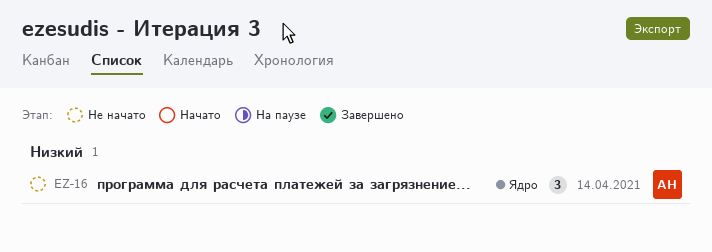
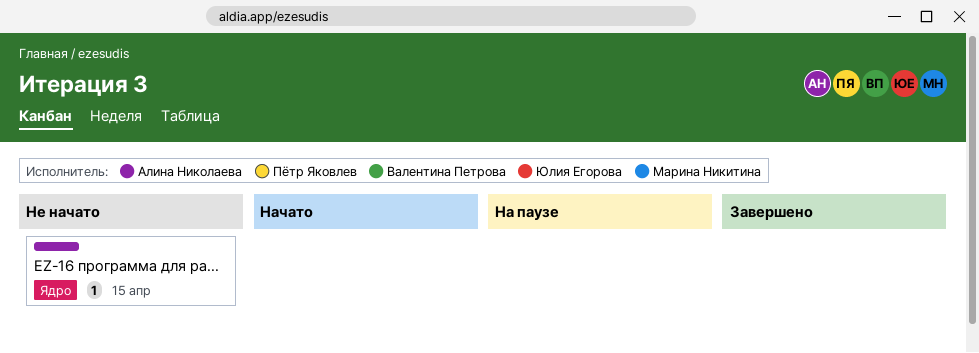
EZ-16, estimate: 3 -> 1
EZ-16, due: Apr 14 -> Apr 15

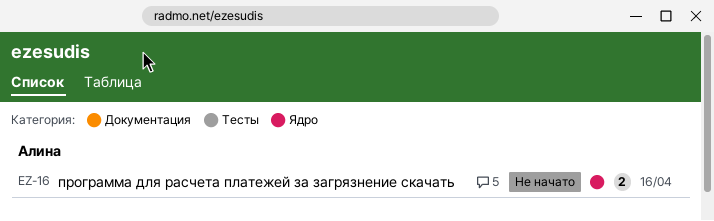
EZ-16, estimate: 1 -> 2
EZ-16, due: Apr 15 -> Apr 16

